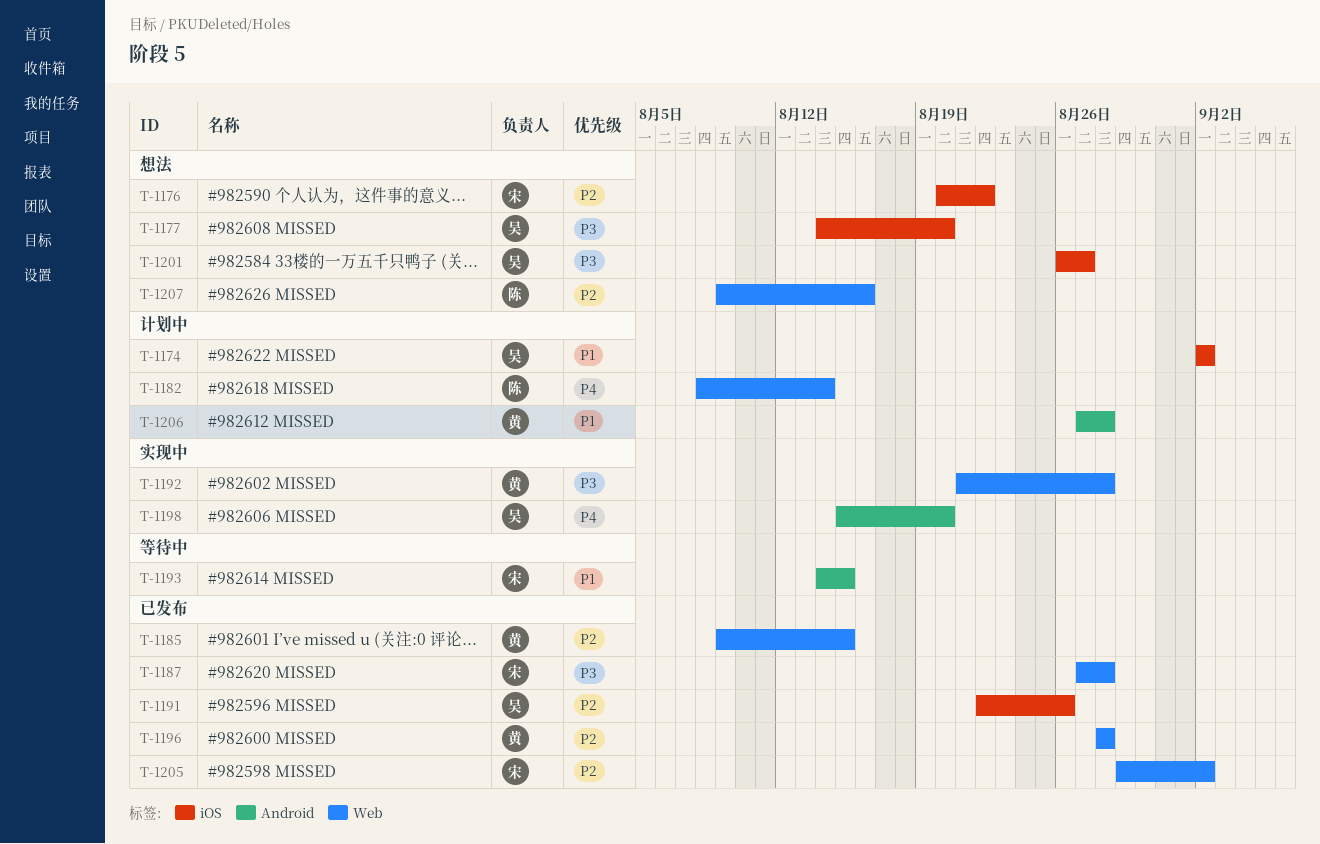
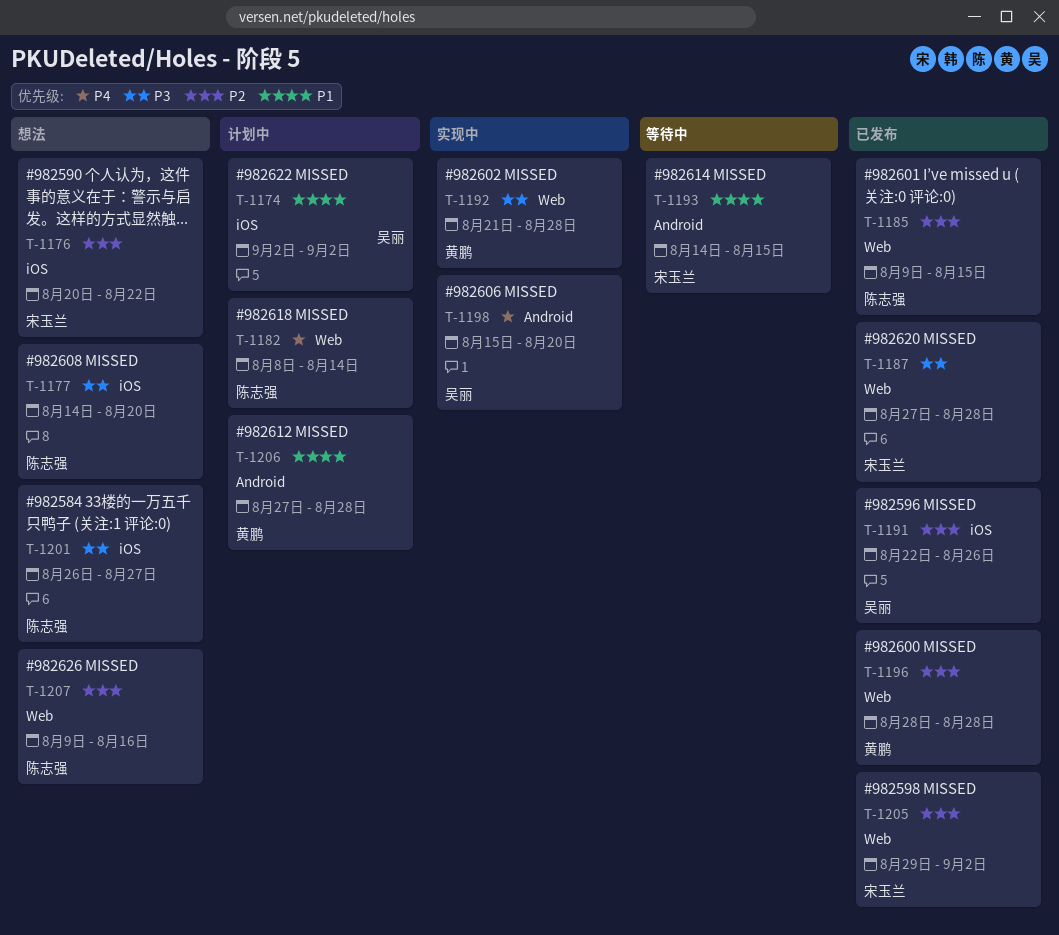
T-1177, owner: 吴丽 -> 陈志强
T-1185, owner: 黄鹏 -> 陈志强
T-1201, owner: 吴丽 -> 陈志强

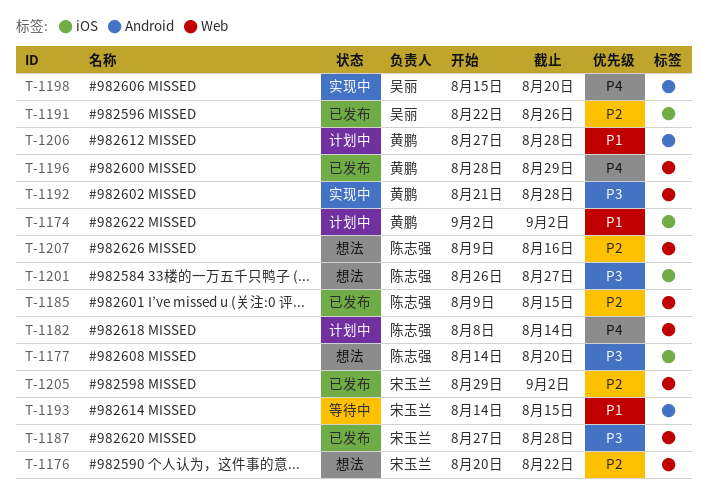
T-1174, owner: 吴丽 -> 黄鹏
T-1176, label: iOS -> Web
T-1196, priority: P2 -> P4
T-1196, due: Aug 28 -> Aug 29

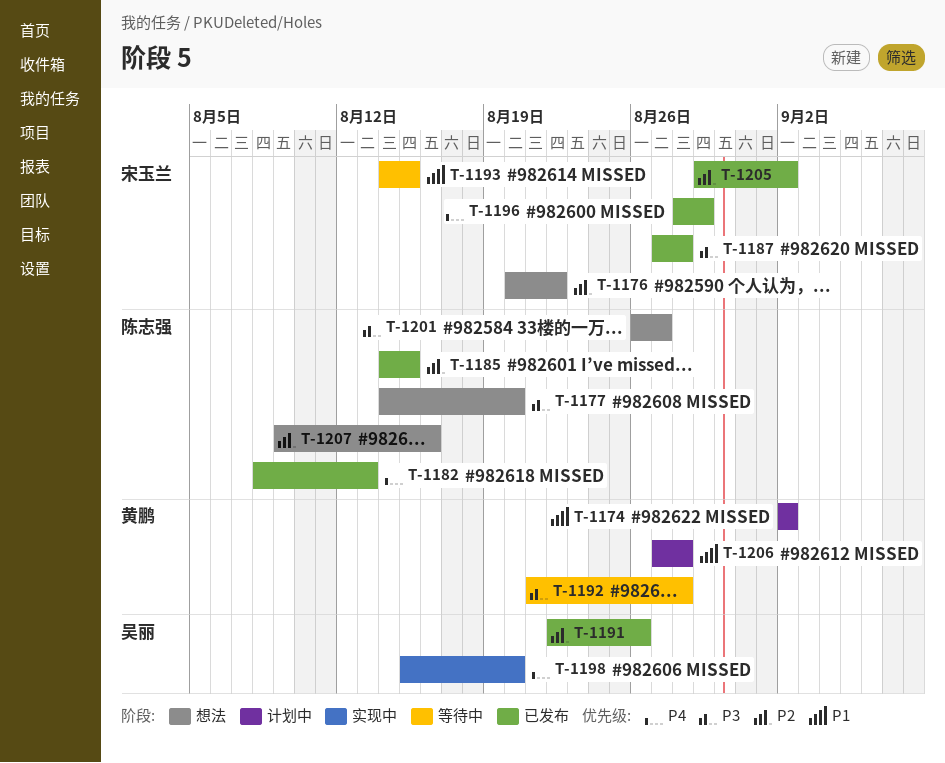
T-1182, status: 计划中 -> 已发布
T-1182, due: Aug 14 -> Aug 13
T-1185, start: Aug 9 -> Aug 14
T-1192, status: 实现中 -> 等待中
T-1196, owner: 黄鹏 -> 宋玉兰

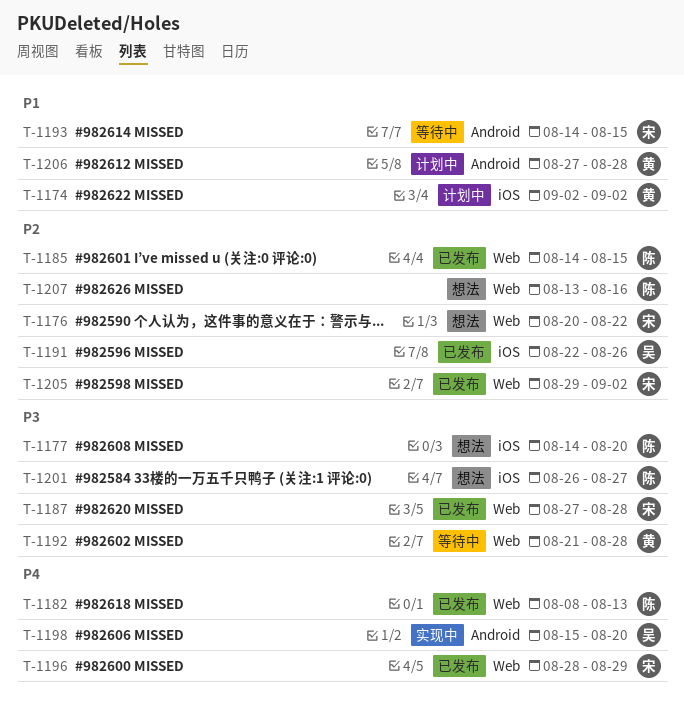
T-1207, start: Aug 9 -> Aug 13

